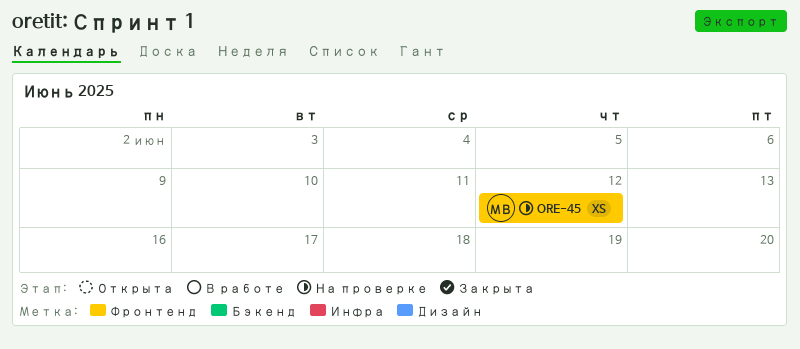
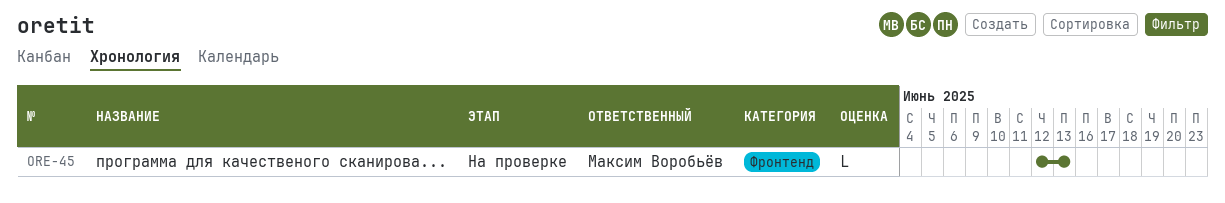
ORE-45, estimate: XS -> L
ORE-45, due: Jun 12 -> Jun 13

